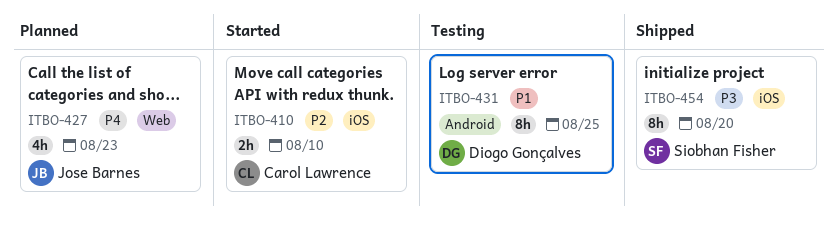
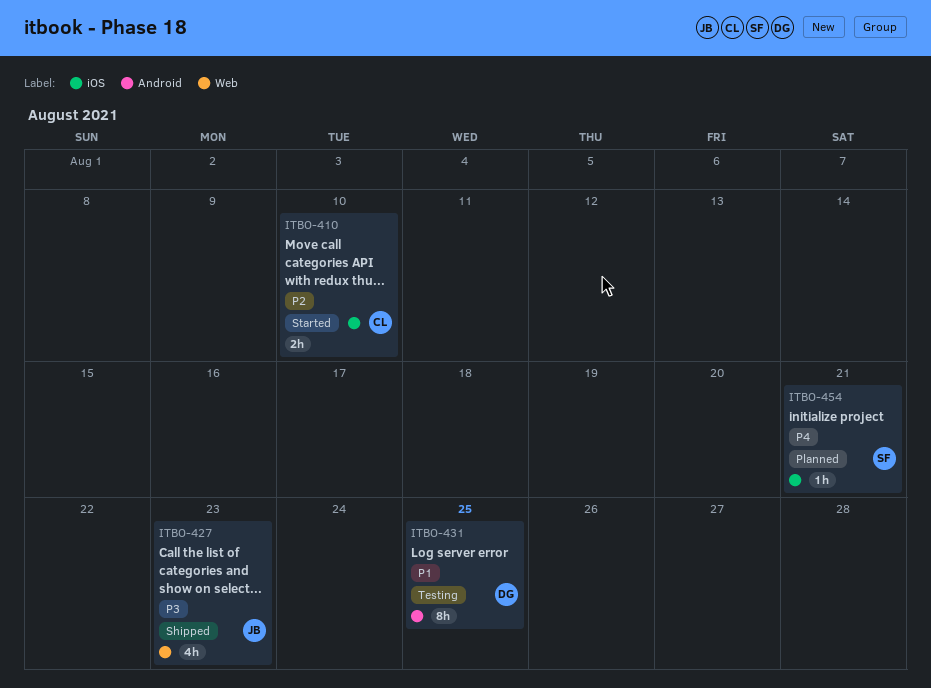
ITBO-427, status: Planned -> Shipped
ITBO-427, priority: P4 -> P3
ITBO-454, status: Shipped -> Planned
ITBO-454, priority: P3 -> P4
ITBO-454, estimate: 8h -> 1h
ITBO-454, due: Aug 20 -> Aug 21

